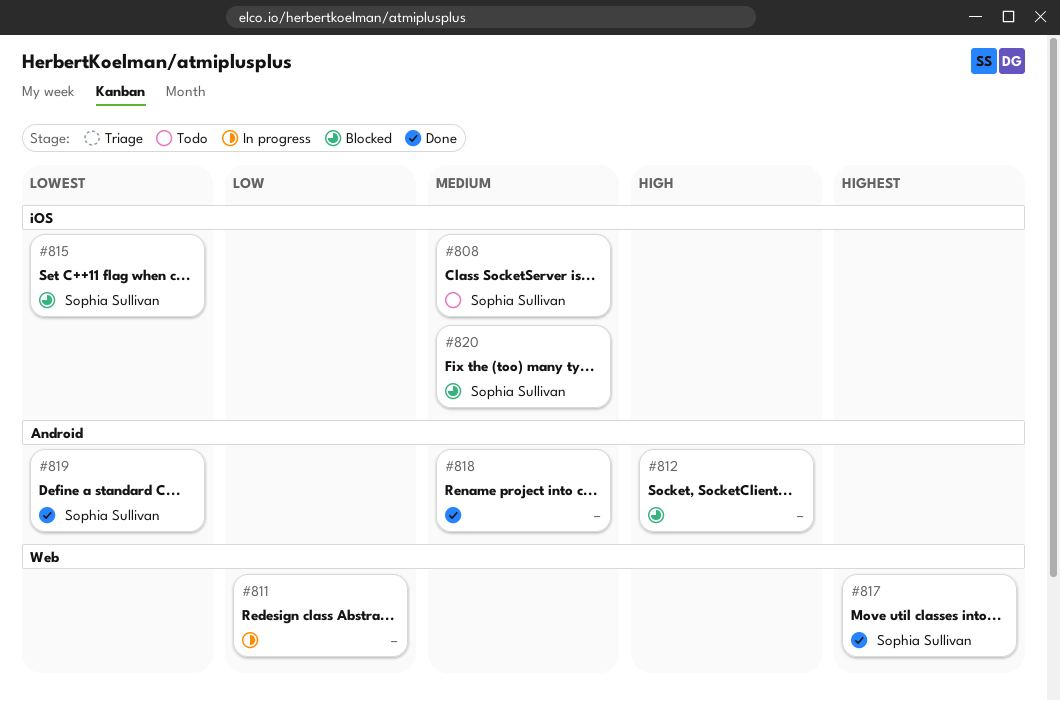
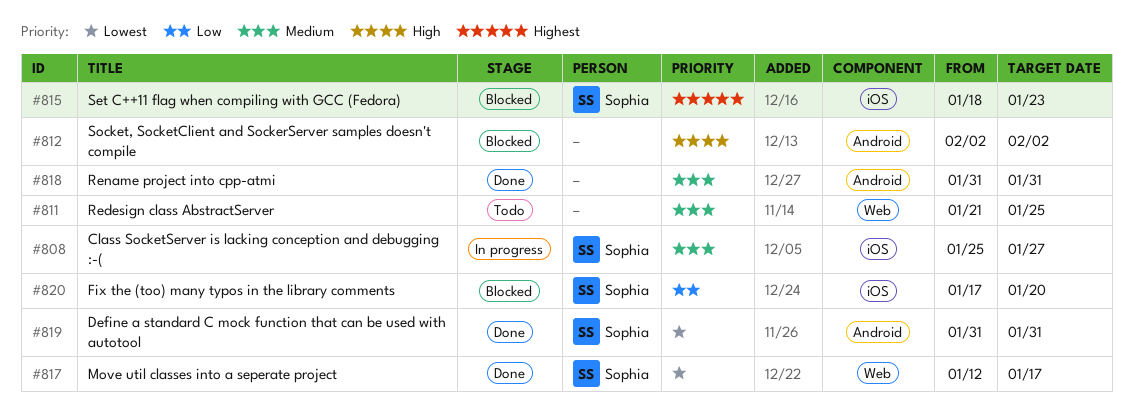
#808, status: Todo -> In progress
#811, status: In progress -> Todo
#811, priority: Low -> Medium
#815, priority: Lowest -> Highest
#817, priority: Highest -> Lowest
#820, priority: Medium -> Low

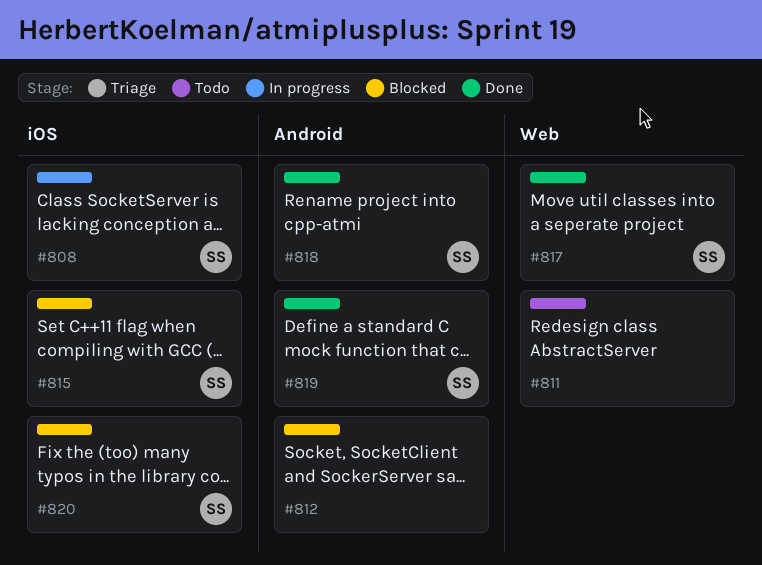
#818, owner: none -> Sophia

